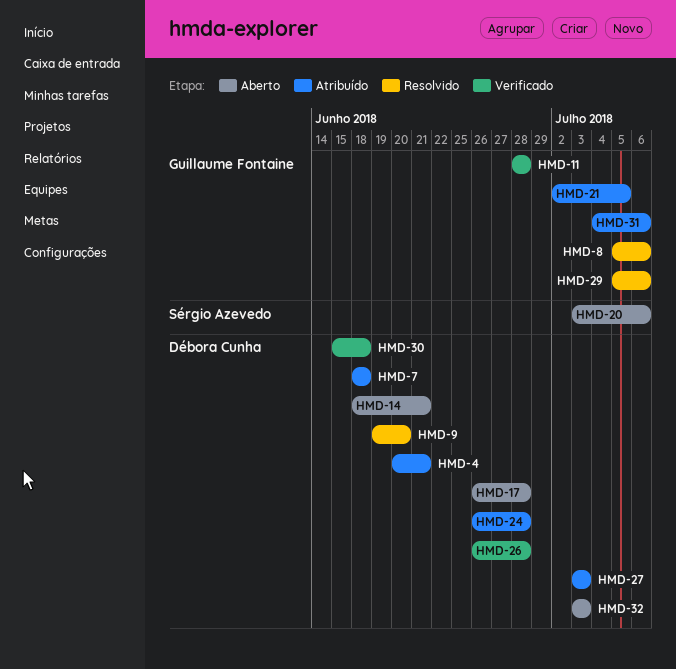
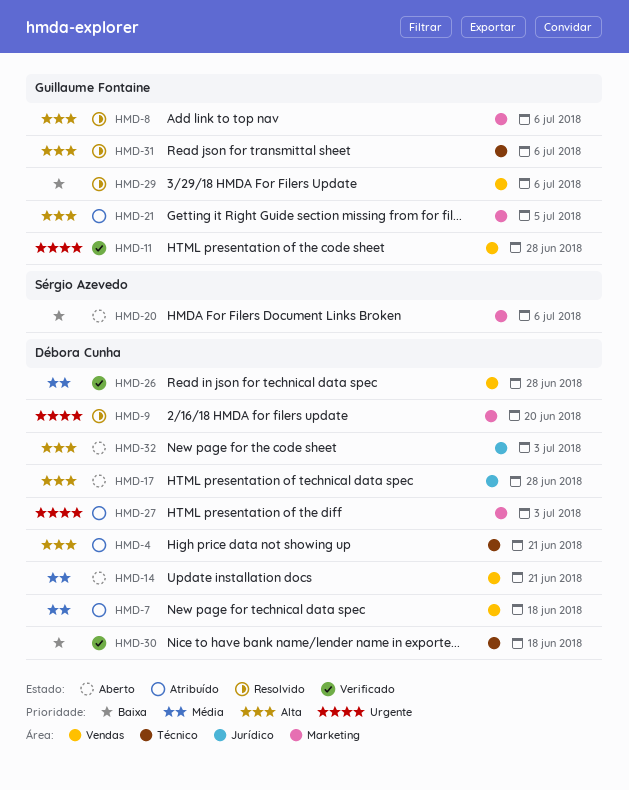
HMD-24: present -> none
HMD-31, status: Atribuído -> Resolvido

